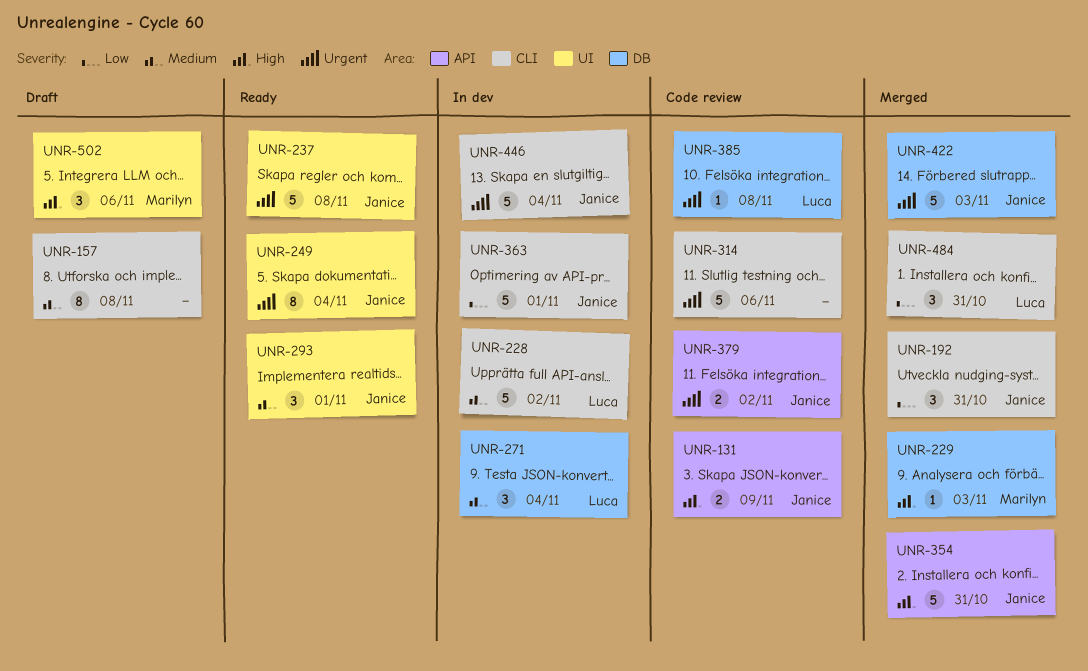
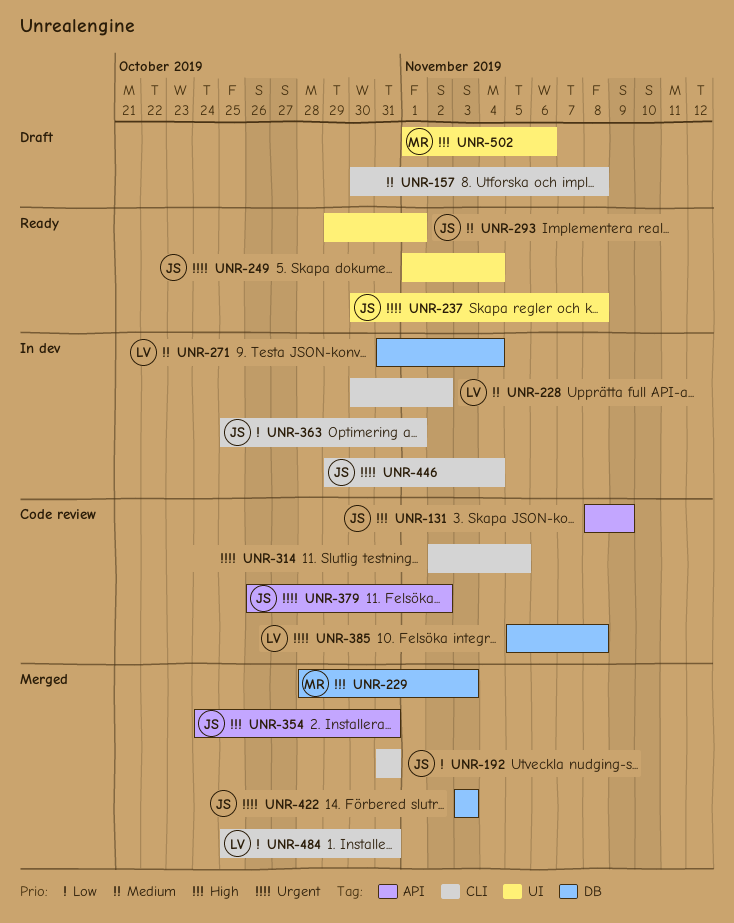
UNR-314, due: Nov 6 -> Nov 5

